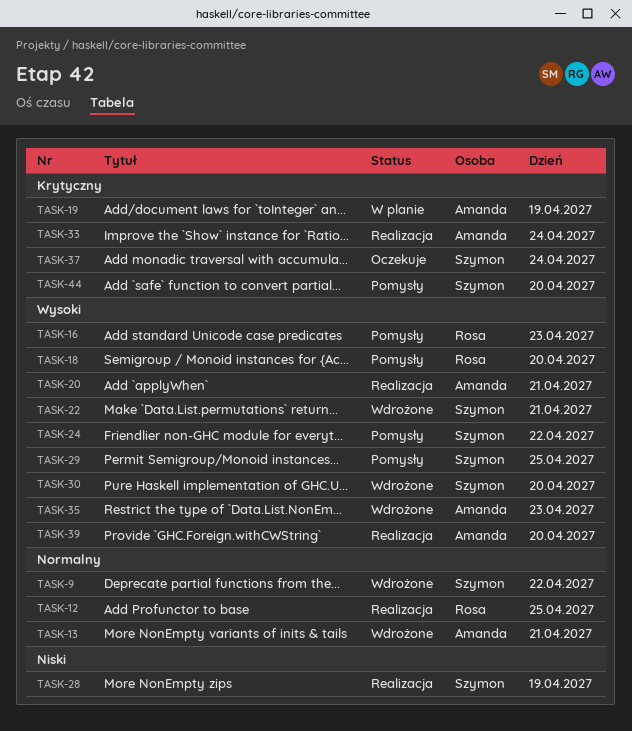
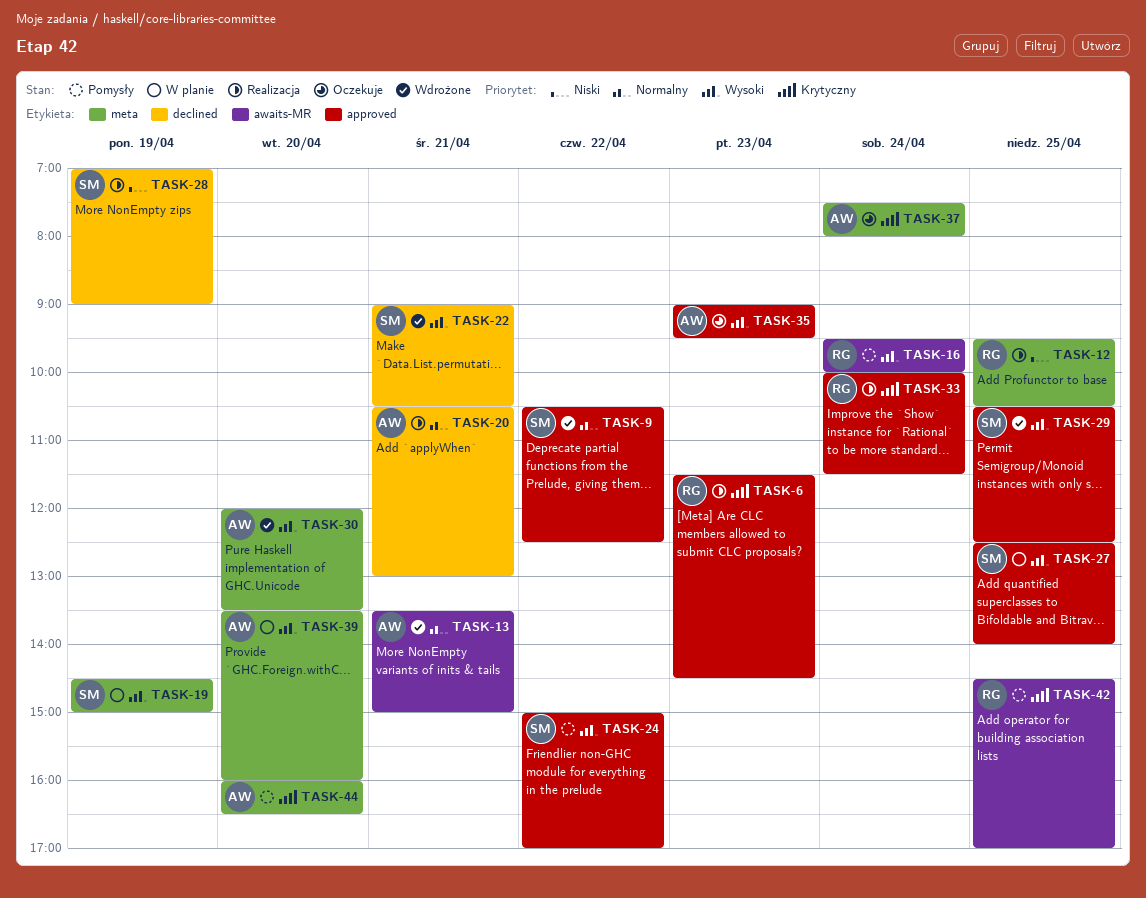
TASK-6: none -> present
TASK-12, priority: Normalny -> Niski
TASK-16, day: Apr 23 -> Apr 24
TASK-18: present -> none
TASK-19, owner: Amanda -> Szymon
TASK-19, priority: Krytyczny -> Wysoki
TASK-20, priority: Wysoki -> Normalny
TASK-27: none -> present
TASK-29, status: Pomysły -> Wdrożone
TASK-30, owner: Szymon -> Amanda
TASK-33, owner: Amanda -> Rosa
TASK-35, status: Wdrożone -> Oczekuje
TASK-37, owner: Szymon -> Amanda
TASK-39, status: Realizacja -> W planie
TASK-42: none -> present
TASK-44, owner: Szymon -> Amanda

